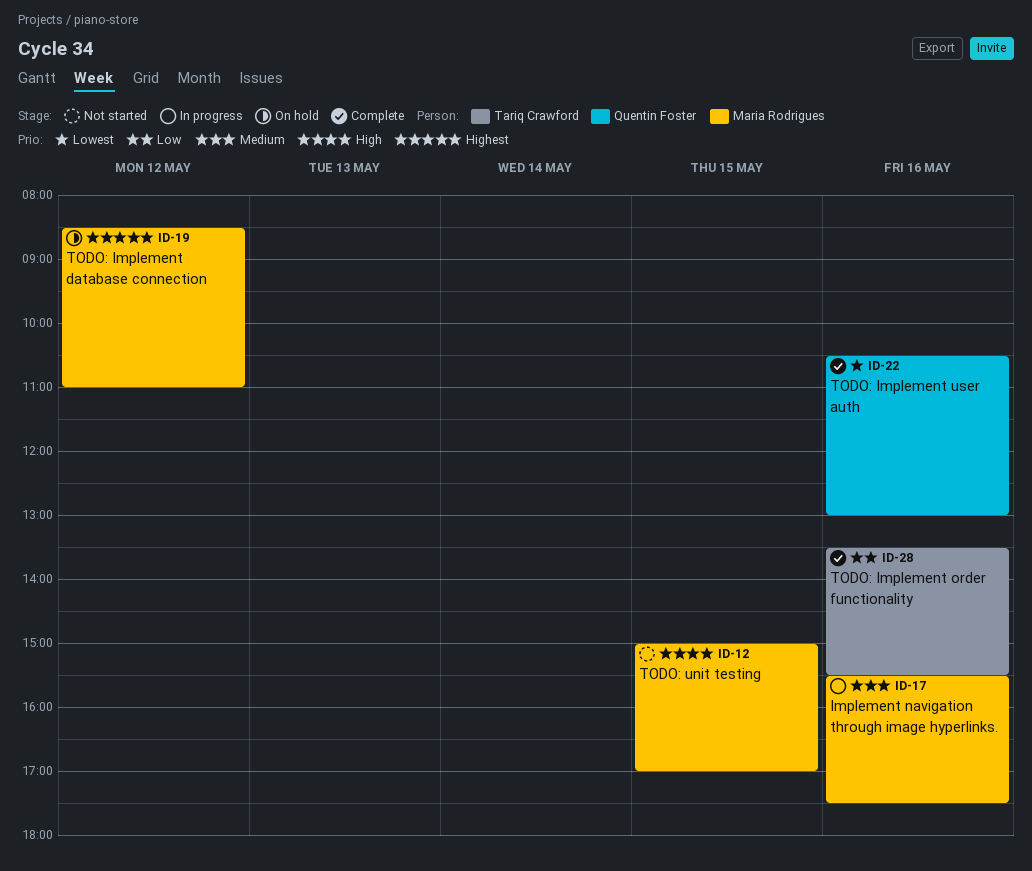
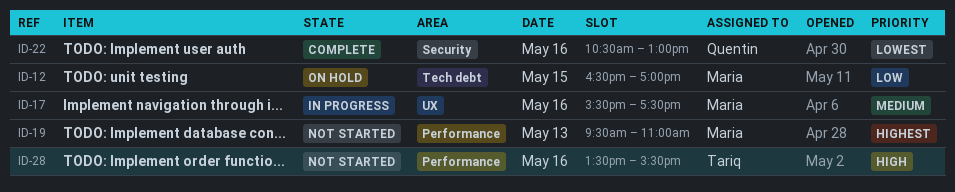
ID-12, status: Not started -> On hold
ID-12, priority: High -> Low
ID-12, begins: 15:00 -> 16:30
ID-19, status: On hold -> Not started
ID-19, day: May 12 -> May 13
ID-19, begins: 08:30 -> 09:30
ID-28, status: Complete -> Not started
ID-28, priority: Low -> High

